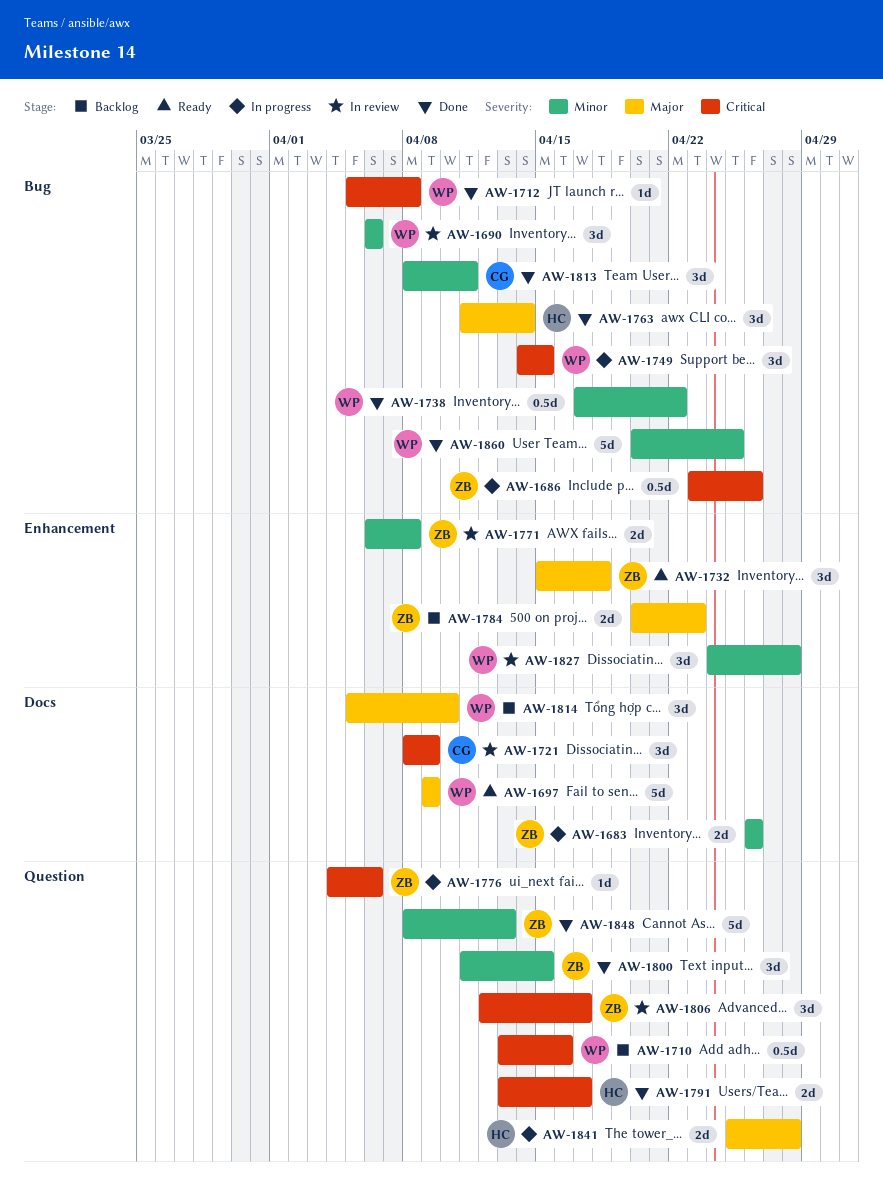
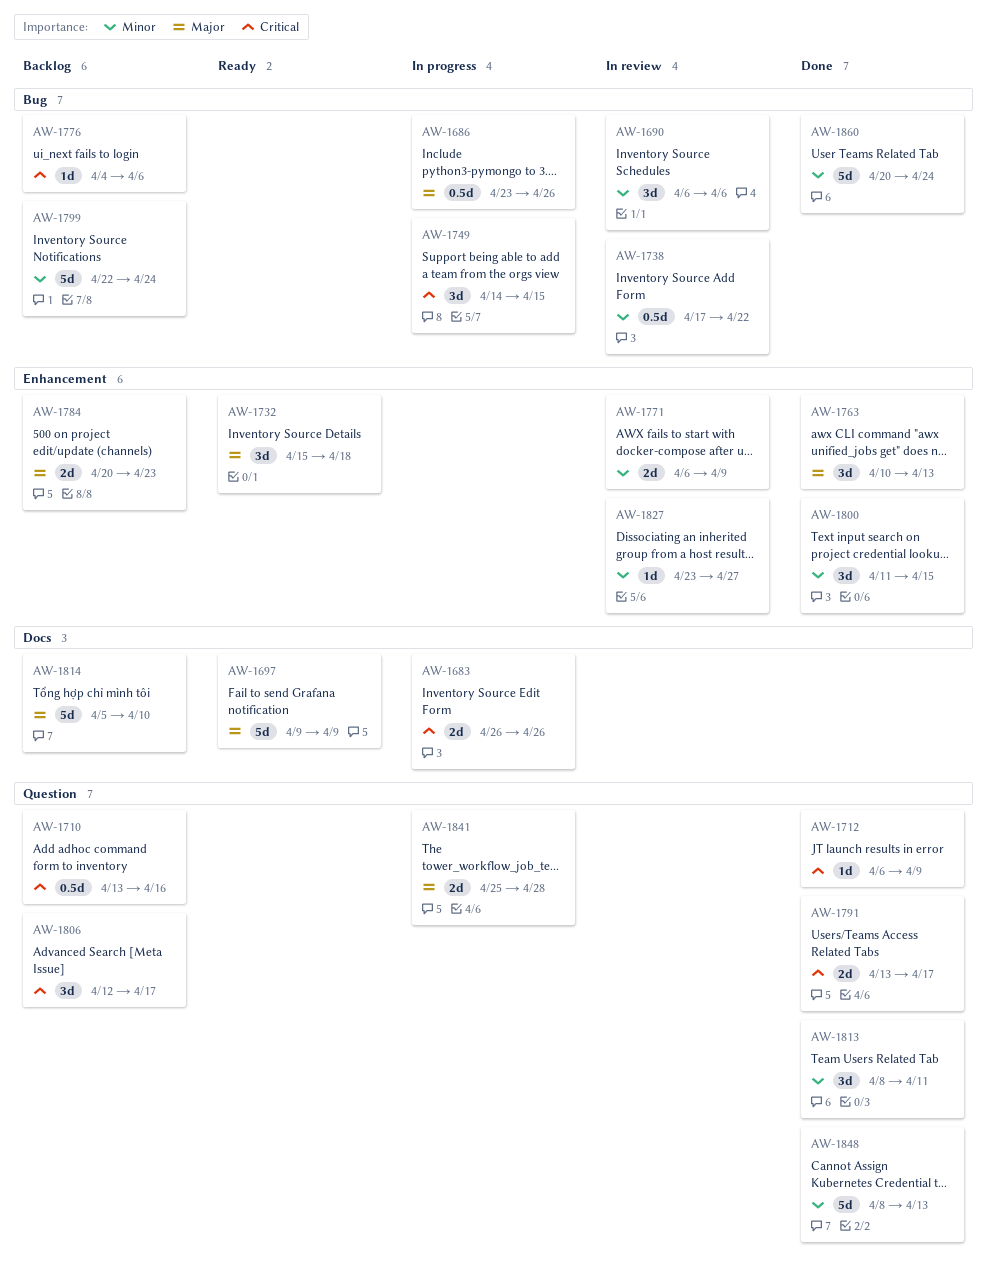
AW-1683, priority: Minor -> Critical
AW-1686, priority: Critical -> Major
AW-1712, label: Bug -> Question
AW-1712, start: Apr 5 -> Apr 6
AW-1712, due: Apr 8 -> Apr 9
AW-1721: present -> none
AW-1738, status: Done -> In review
AW-1763, label: Bug -> Enhancement
AW-1763, start: Apr 11 -> Apr 10
AW-1763, due: Apr 14 -> Apr 13
AW-1771, due: Apr 8 -> Apr 9
AW-1776, status: In progress -> Backlog
AW-1776, label: Question -> Bug
AW-1799: none -> present
AW-1800, label: Question -> Enhancement
AW-1806, status: In review -> Backlog
AW-1813, label: Bug -> Question
AW-1814, estimate: 3d -> 5d
AW-1827, estimate: 3d -> 1d
AW-1827, start: Apr 24 -> Apr 23
AW-1827, due: Apr 28 -> Apr 27
AW-1860, due: Apr 25 -> Apr 24

